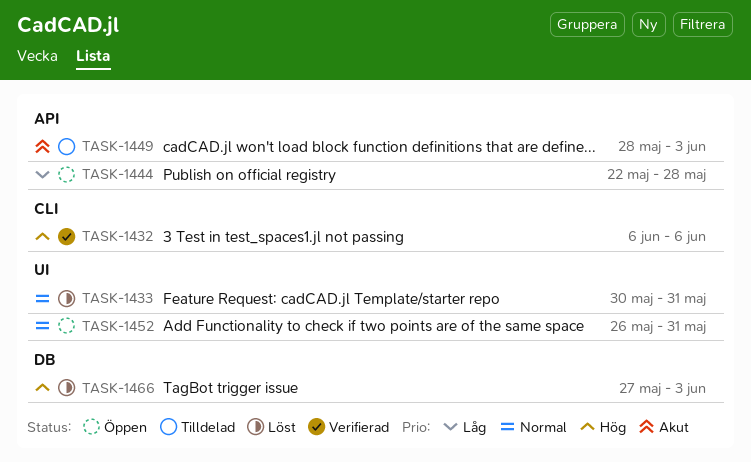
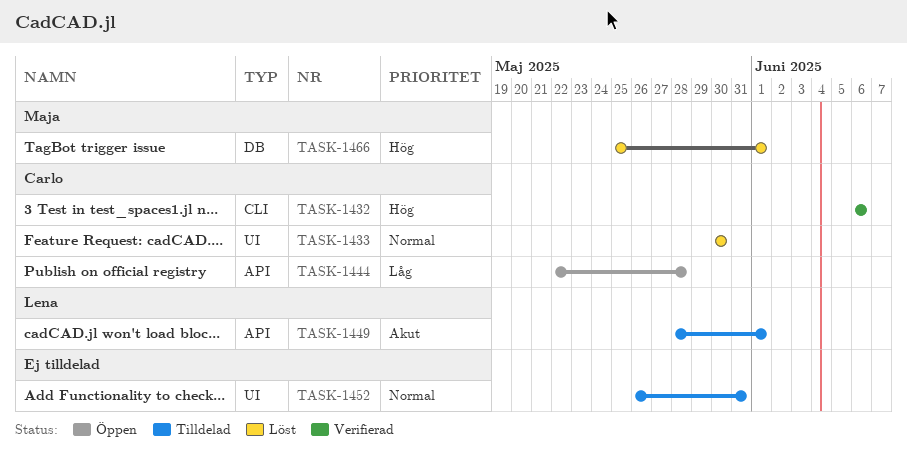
TASK-1433, due: May 31 -> May 30
TASK-1449, due: Jun 3 -> Jun 1
TASK-1452, status: Öppen -> Tilldelad
TASK-1466, start: May 27 -> May 25
TASK-1466, due: Jun 3 -> Jun 1

